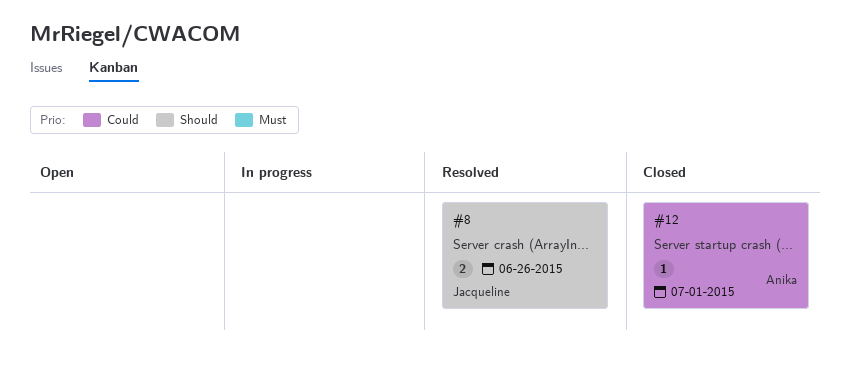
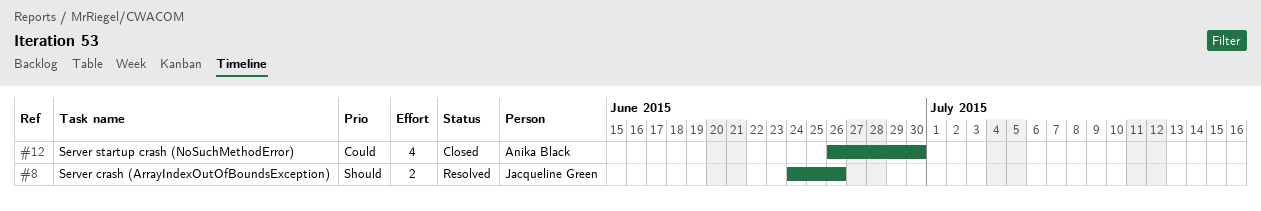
#12, estimate: 1 -> 4
#12, due: Jul 1 -> Jun 30

